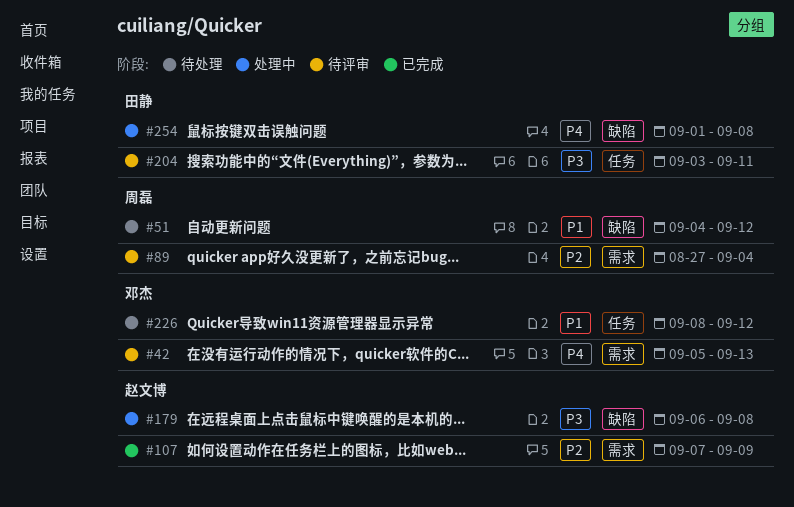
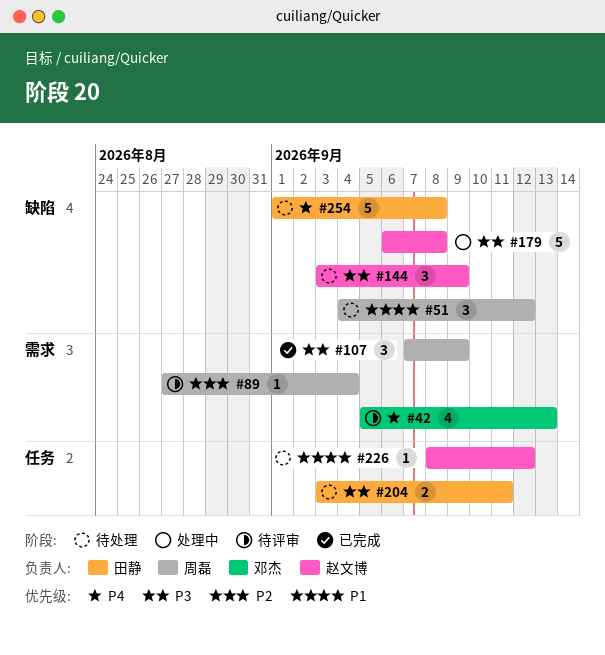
#107, owner: 赵文博 -> 周磊
#107, priority: P2 -> P3
#144: none -> present
#204, status: 待评审 -> 待处理
#226, owner: 邓杰 -> 赵文博
#254, status: 处理中 -> 待处理

